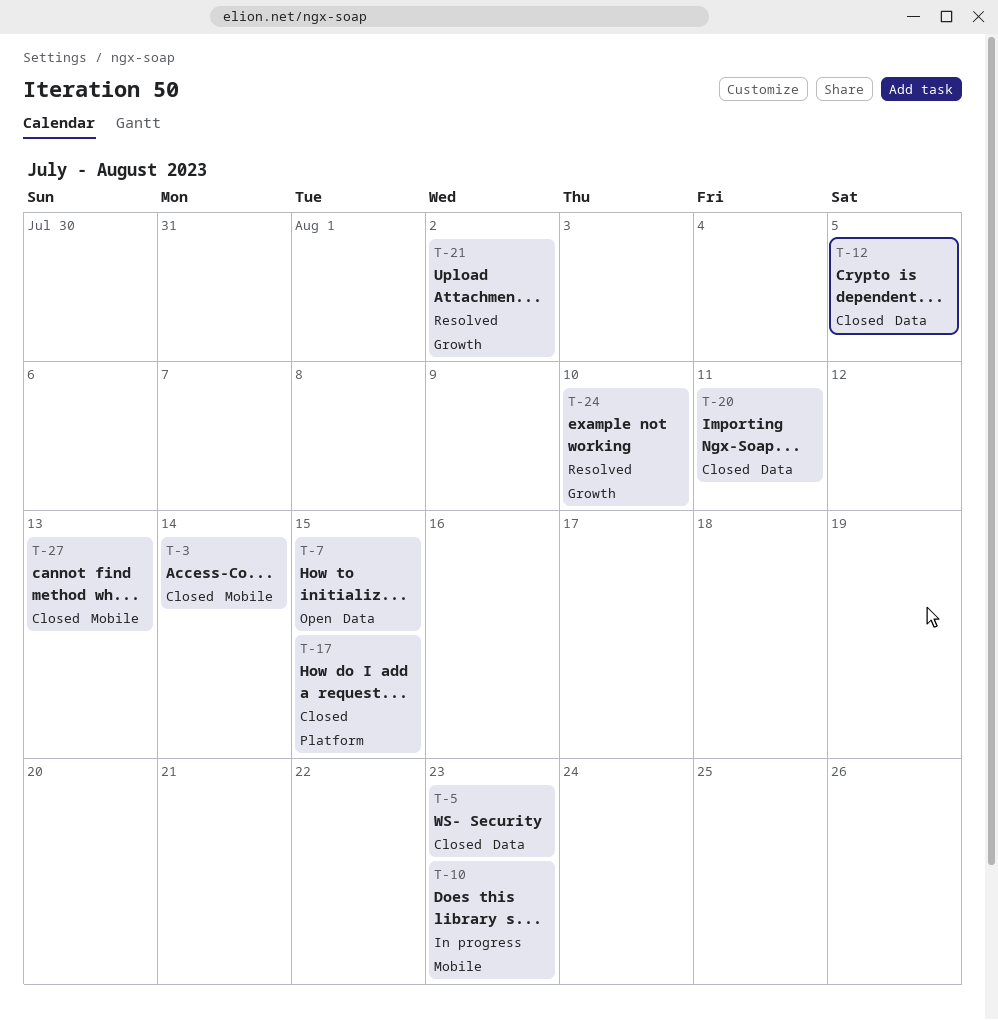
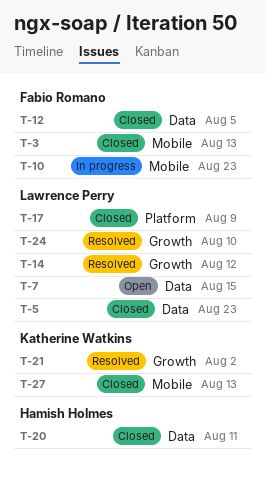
T-3, due: Aug 14 -> Aug 13
T-14: none -> present
T-17, due: Aug 15 -> Aug 9

